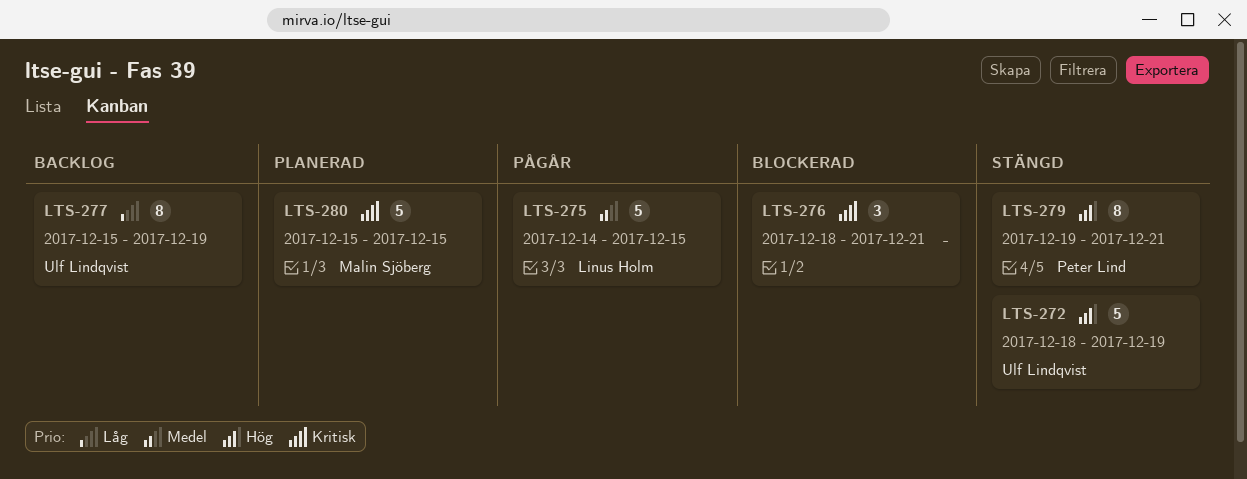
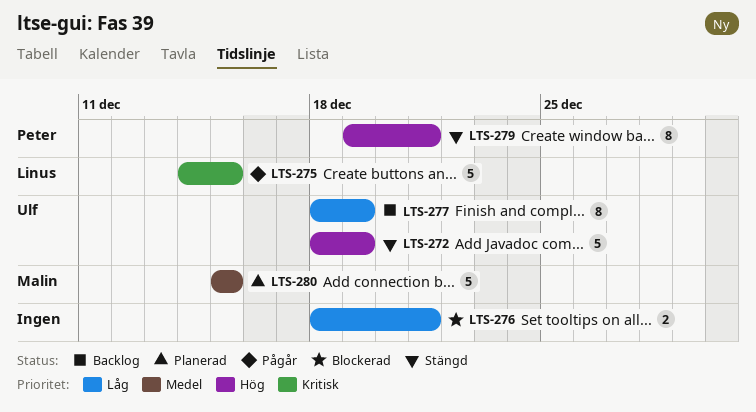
LTS-275, priority: Medel -> Kritisk
LTS-276, priority: Kritisk -> Låg
LTS-276, estimate: 3 -> 2
LTS-277, start: Dec 15 -> Dec 18
LTS-280, priority: Kritisk -> Medel

